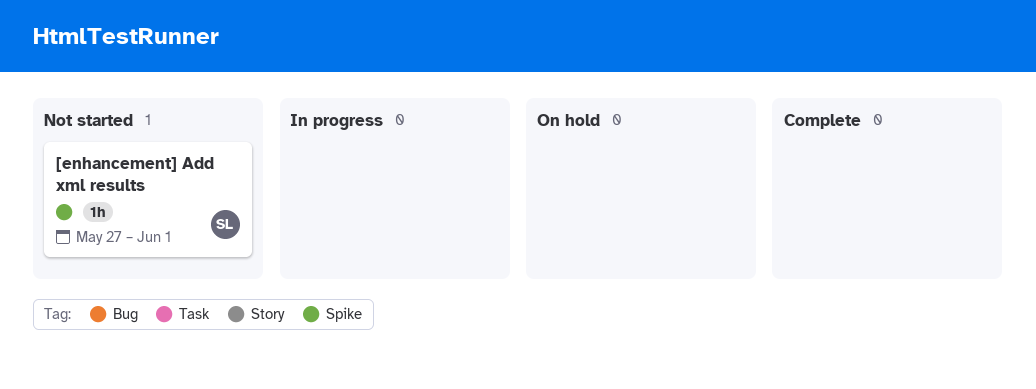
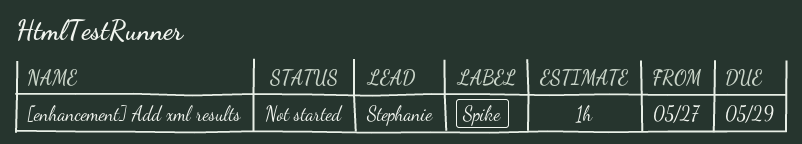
[enhancement] Add xml results, due: Jun 1 -> May 29

